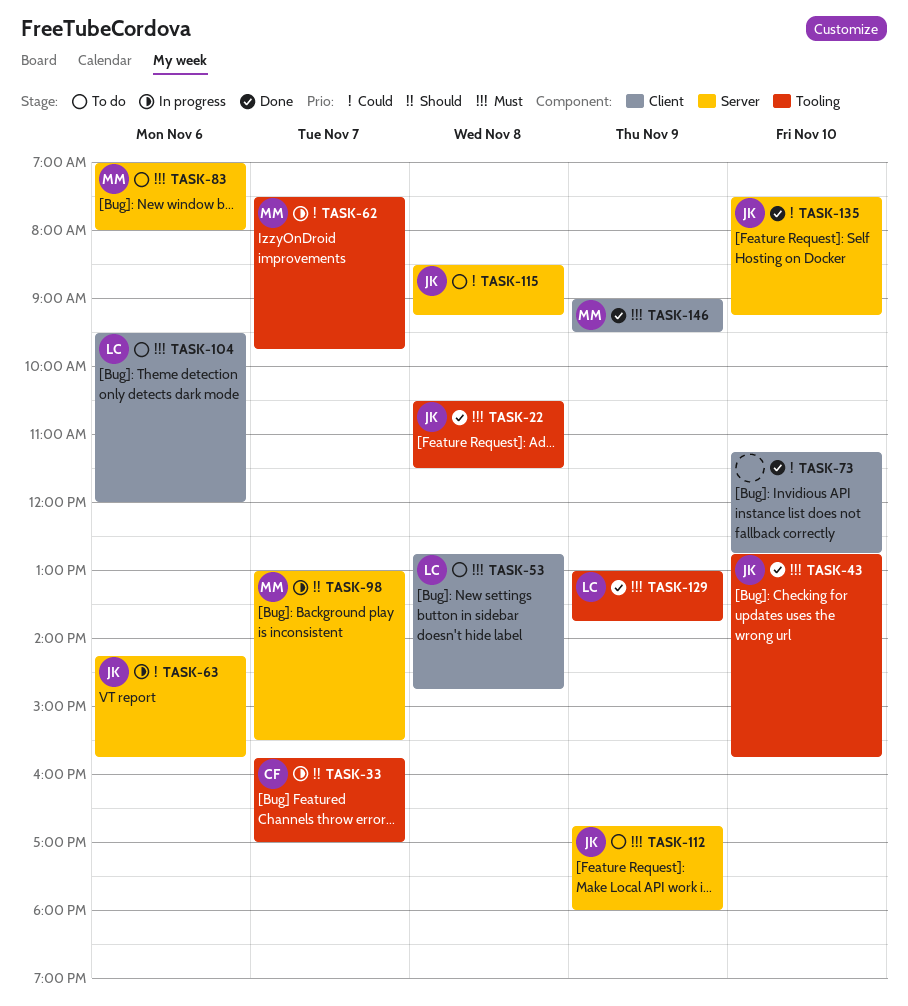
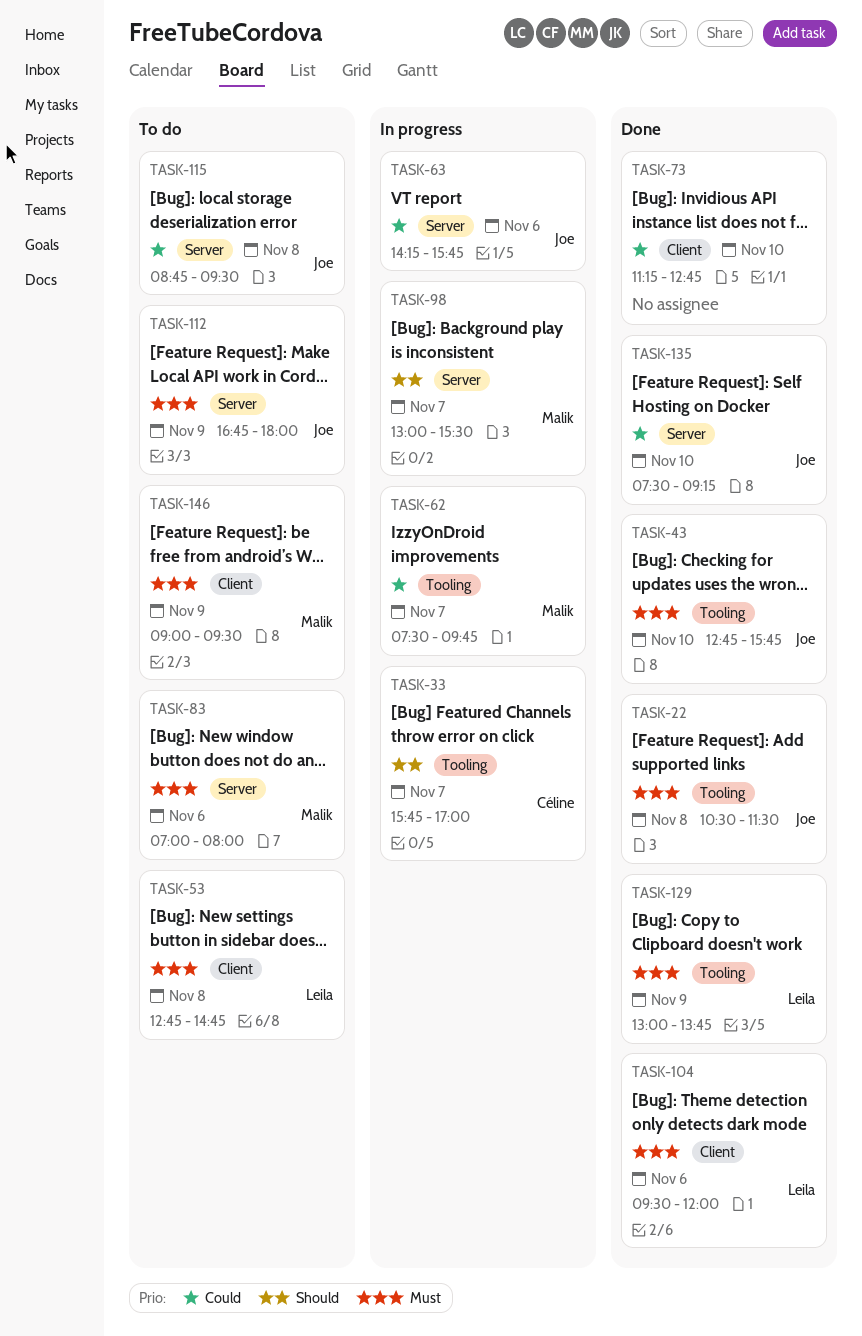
TASK-104, status: To do -> Done
TASK-115, begins: 08:30 -> 08:45
TASK-115, ends: 09:15 -> 09:30
TASK-146, status: Done -> To do

